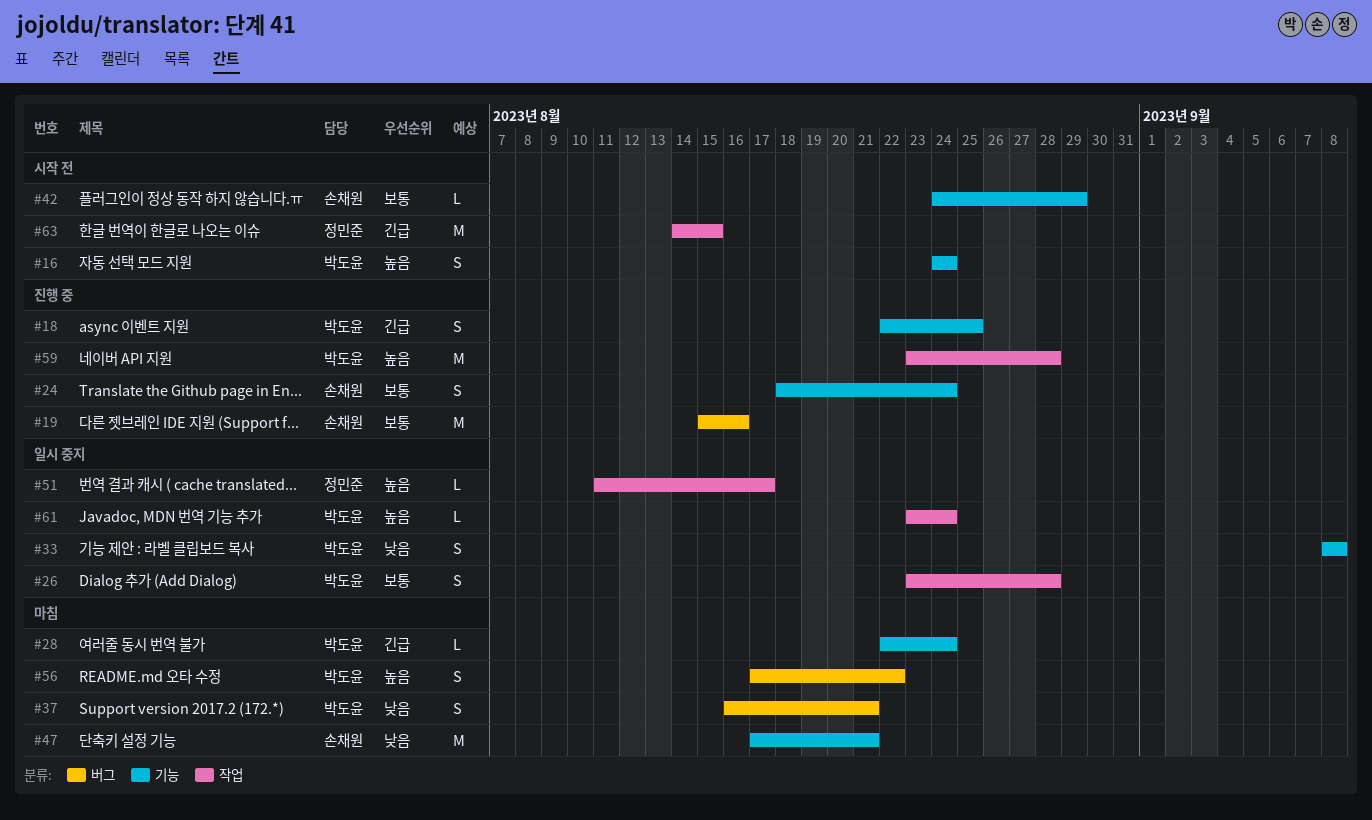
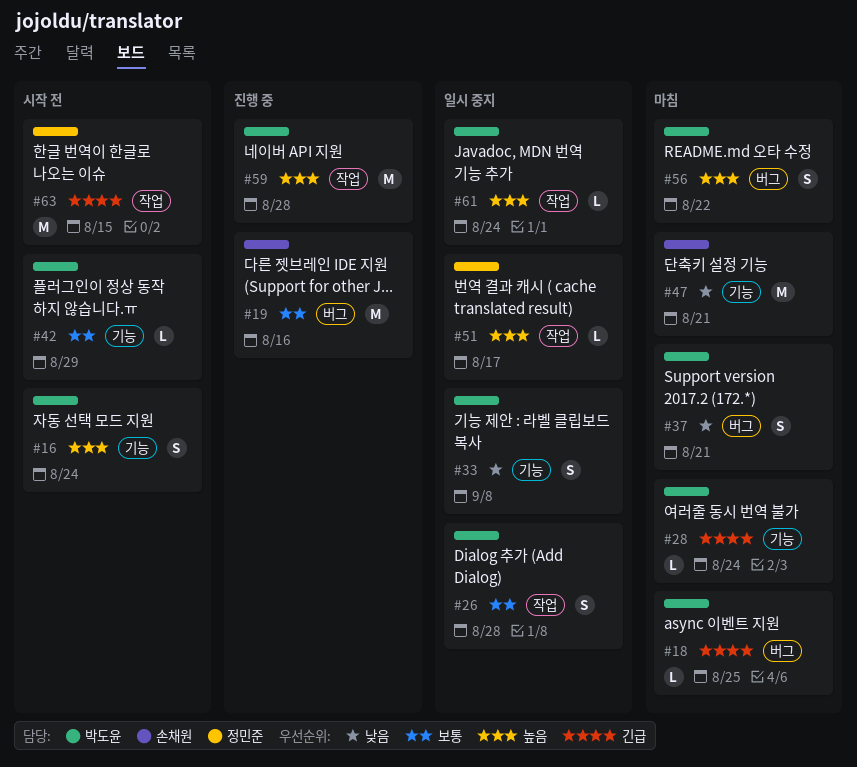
#18, status: 진행 중 -> 마침
#18, label: 기능 -> 버그
#18, estimate: S -> L
#24: present -> none
#42, owner: 손채원 -> 박도윤

